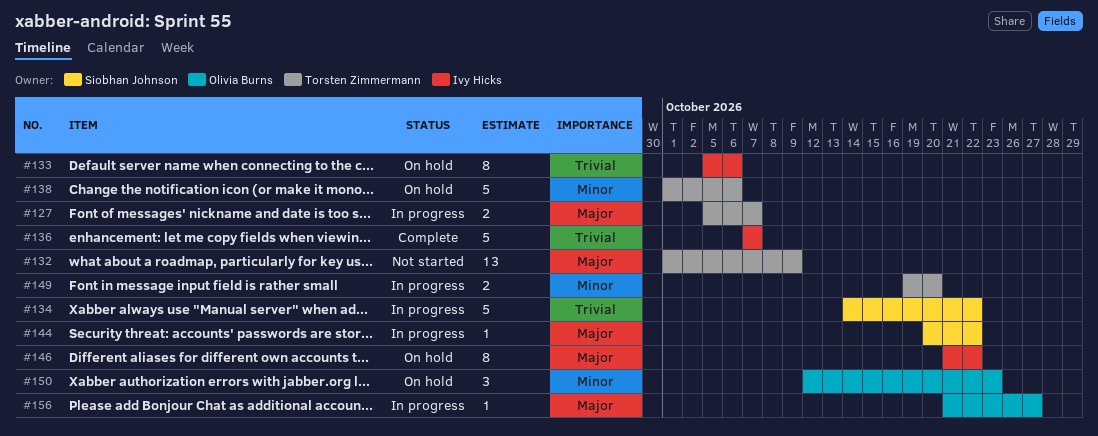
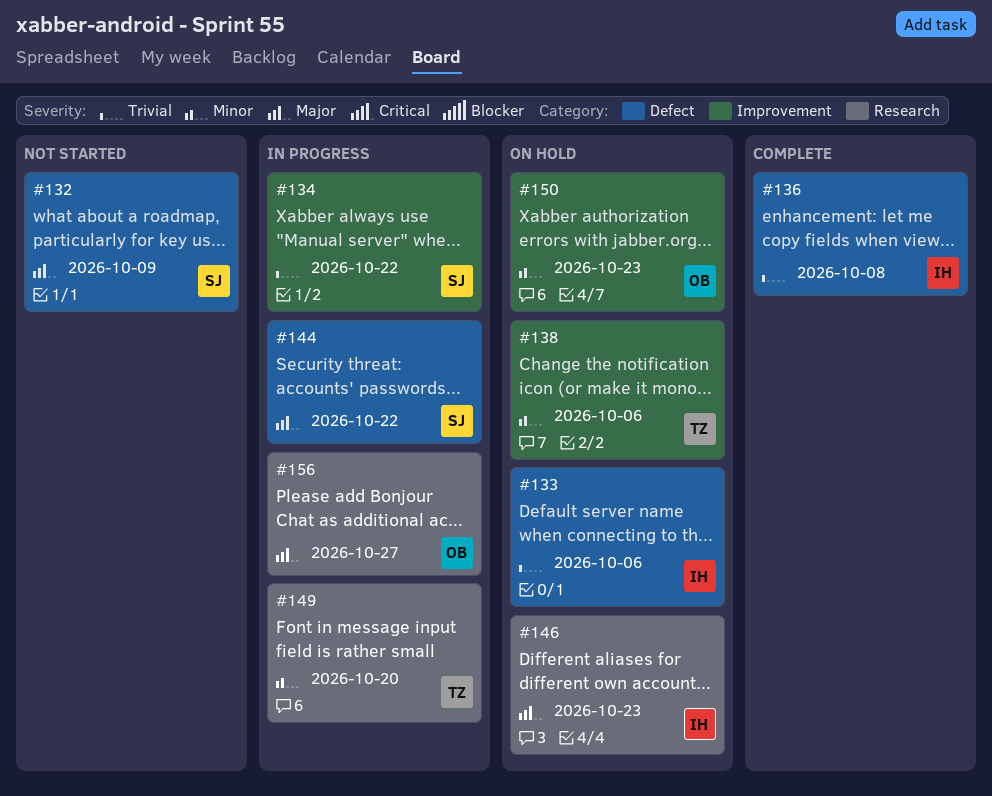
#127: present -> none
#132, owner: Torsten Zimmermann -> Siobhan Johnson
#136, due: Oct 7 -> Oct 8
#146, due: Oct 22 -> Oct 23

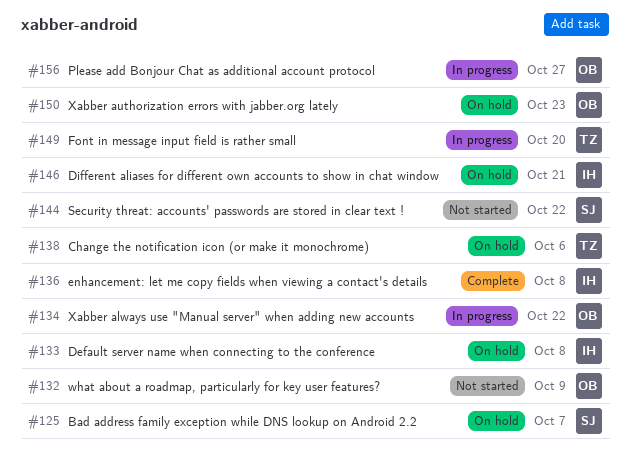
#125: none -> present
#132, owner: SJ -> OB
#133, due: Oct 6 -> Oct 8
#134, owner: SJ -> OB
#144, status: In progress -> Not started
#146, due: Oct 23 -> Oct 21

